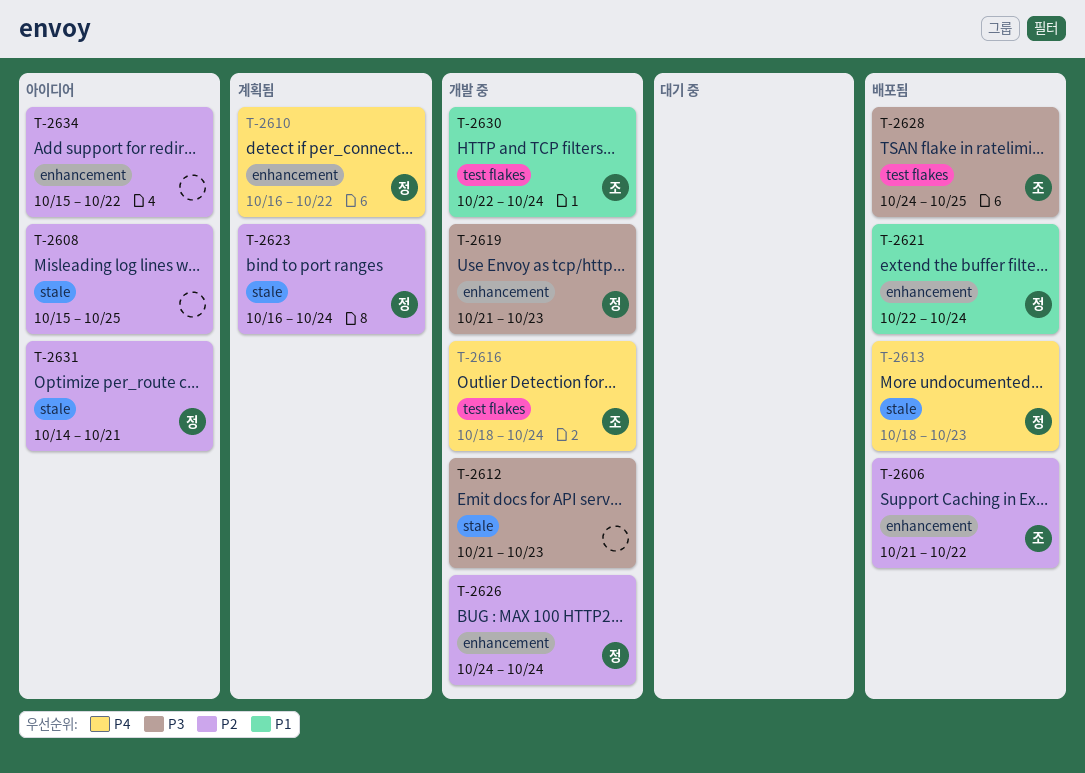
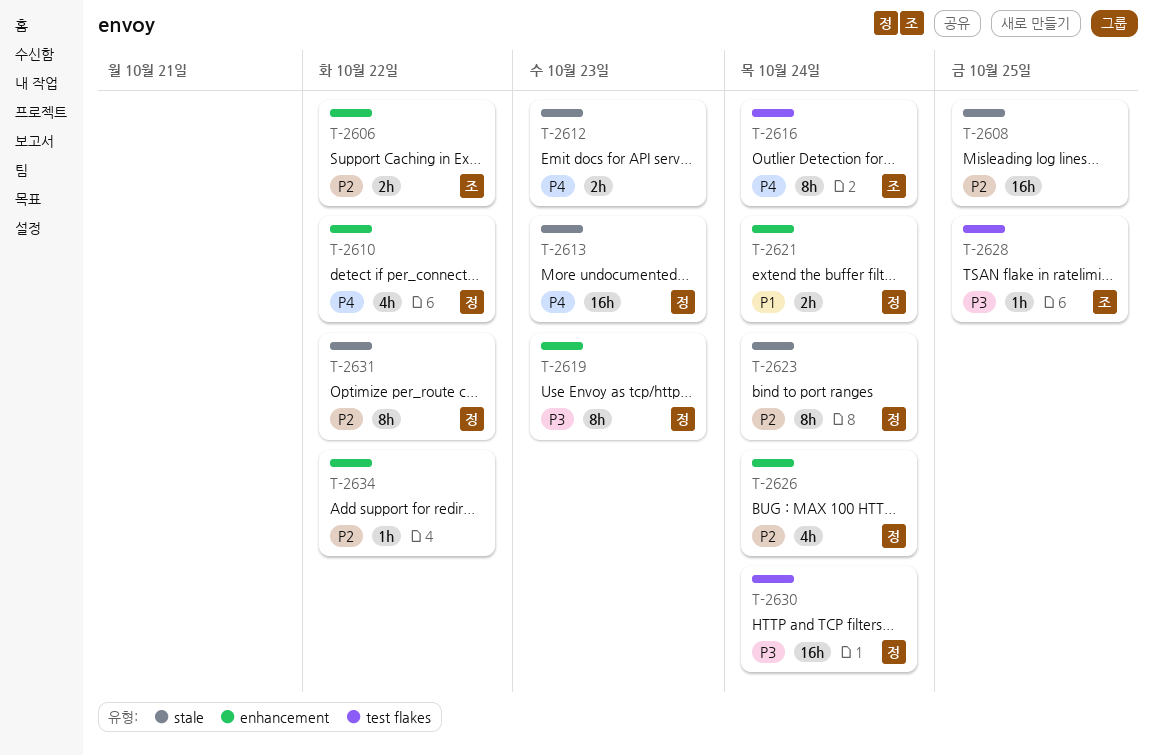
T-2612, priority: P3 -> P4
T-2630, owner: 조 -> 정
T-2630, priority: P1 -> P3
T-2631, due: Oct 21 -> Oct 22

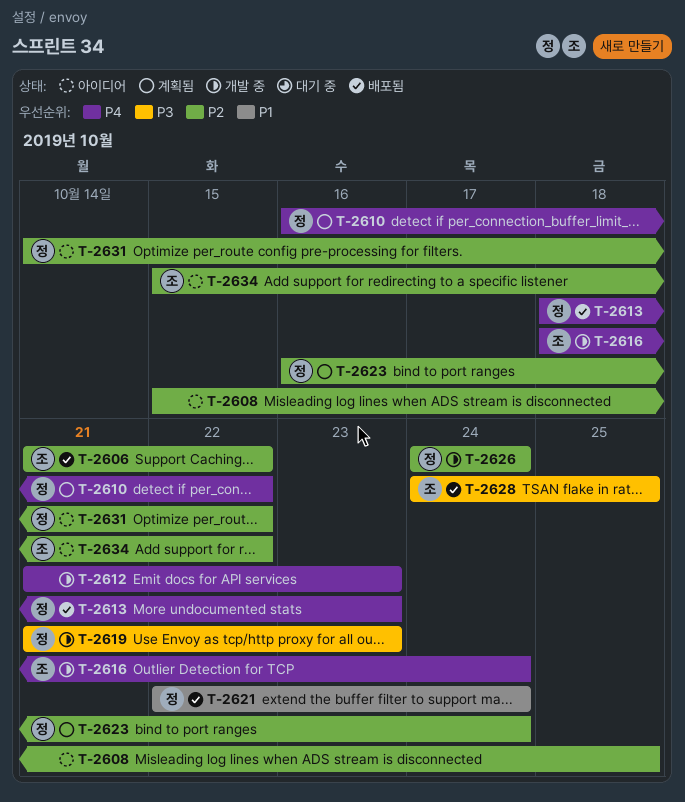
T-2630: present -> none
T-2634, owner: none -> 조

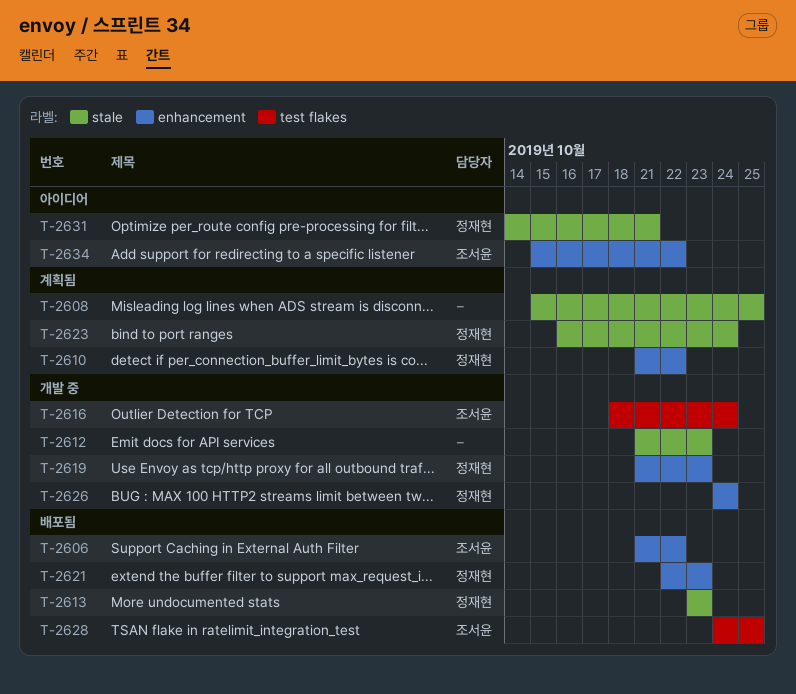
T-2608, status: 아이디어 -> 계획됨
T-2610, start: Oct 16 -> Oct 21
T-2613, start: Oct 18 -> Oct 23
T-2621, due: Oct 24 -> Oct 23
T-2631, due: Oct 22 -> Oct 21

